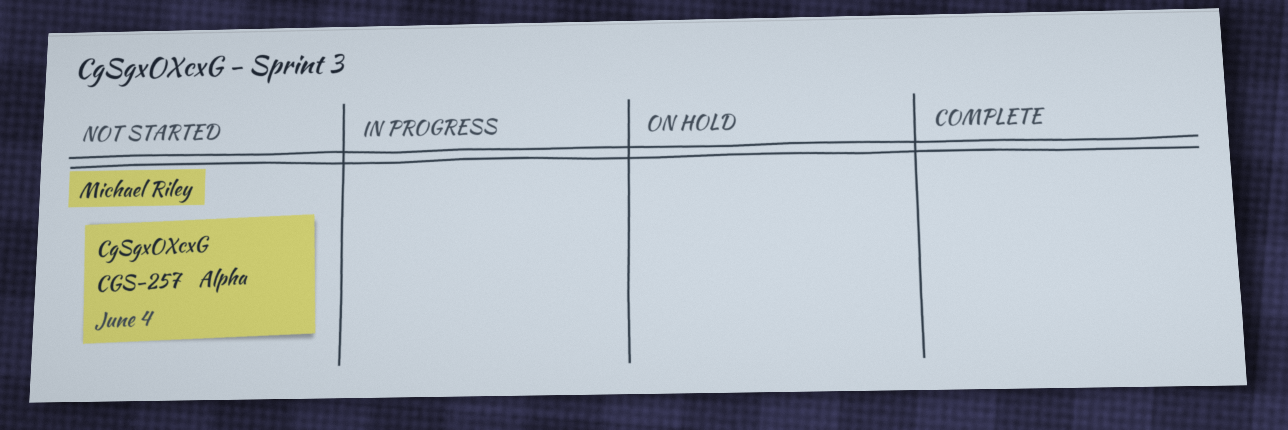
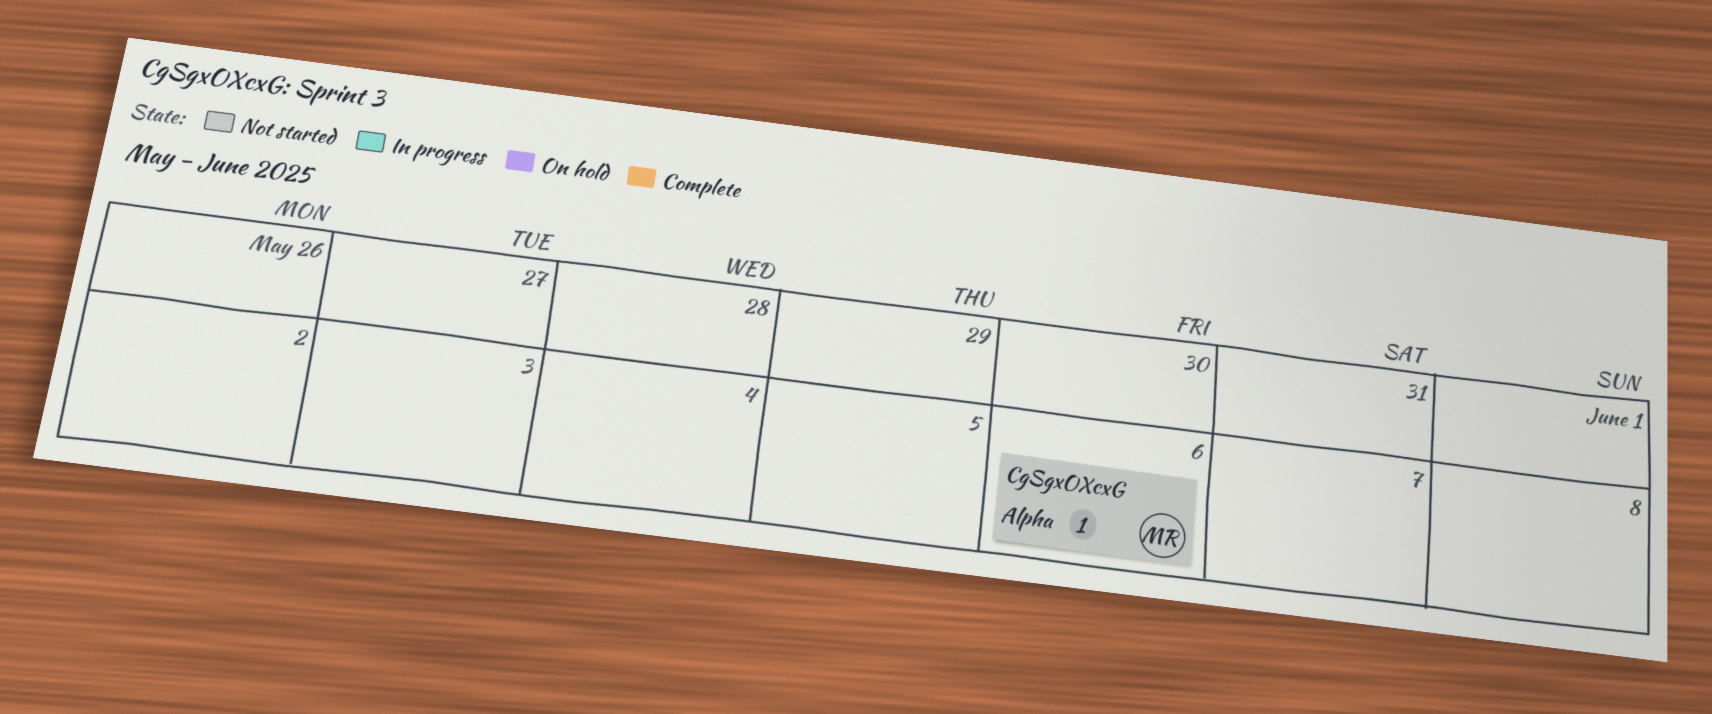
CgSgxOXcxG, due: Jun 4 -> Jun 6

